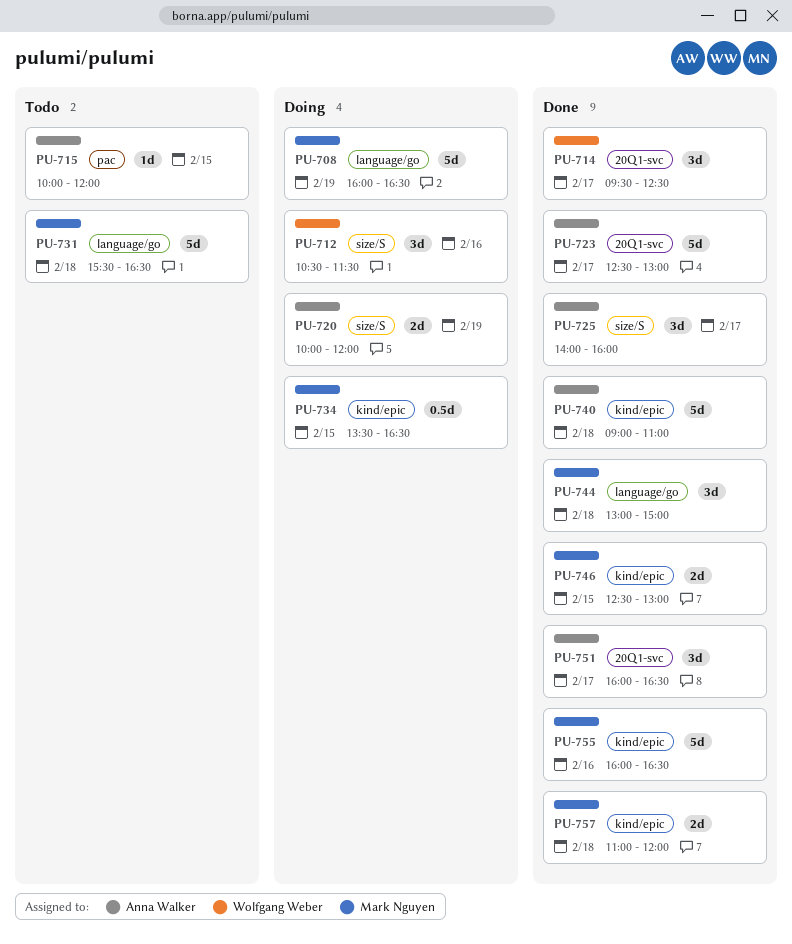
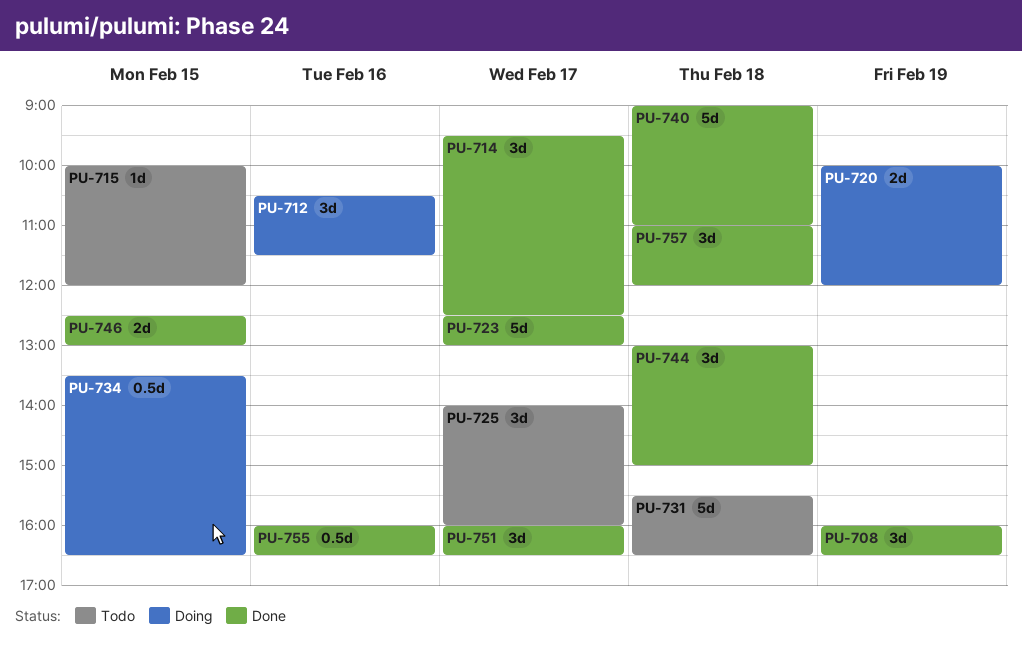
PU-708, status: Doing -> Done
PU-708, estimate: 5d -> 3d
PU-725, status: Done -> Todo
PU-755, estimate: 5d -> 0.5d
PU-757, estimate: 2d -> 3d

